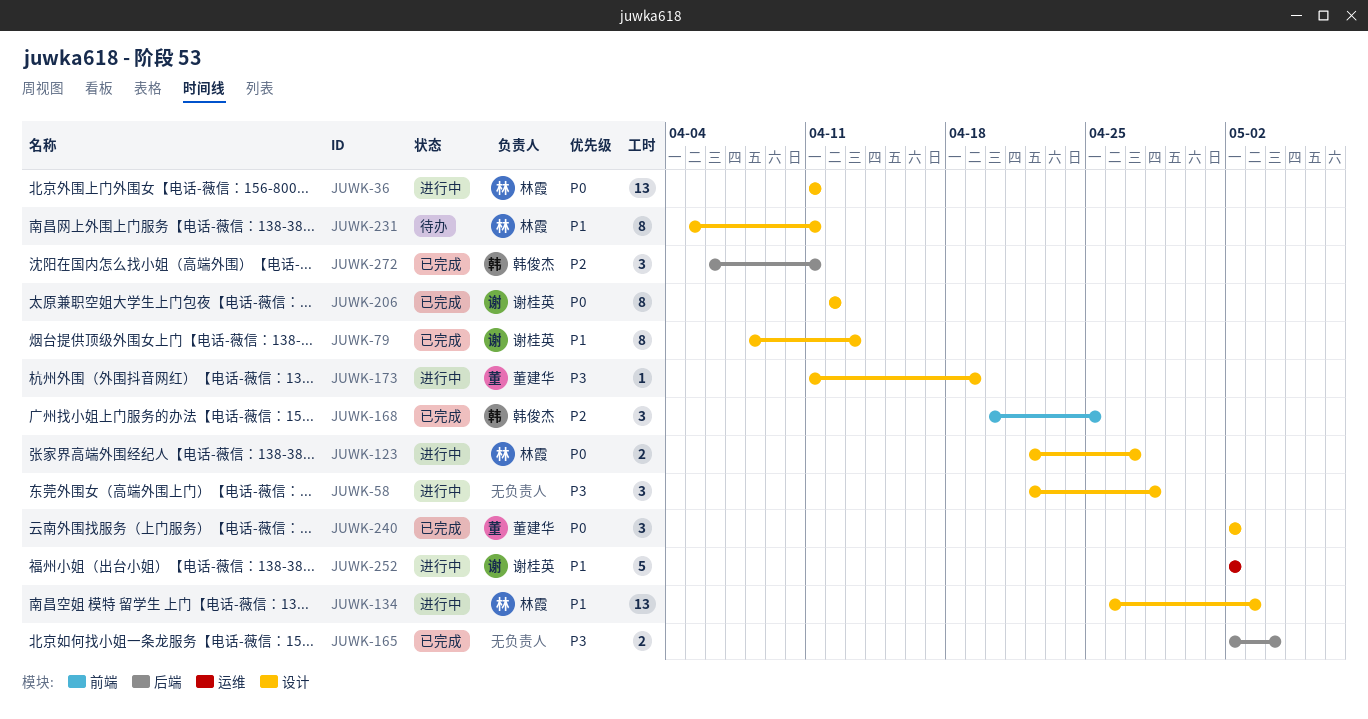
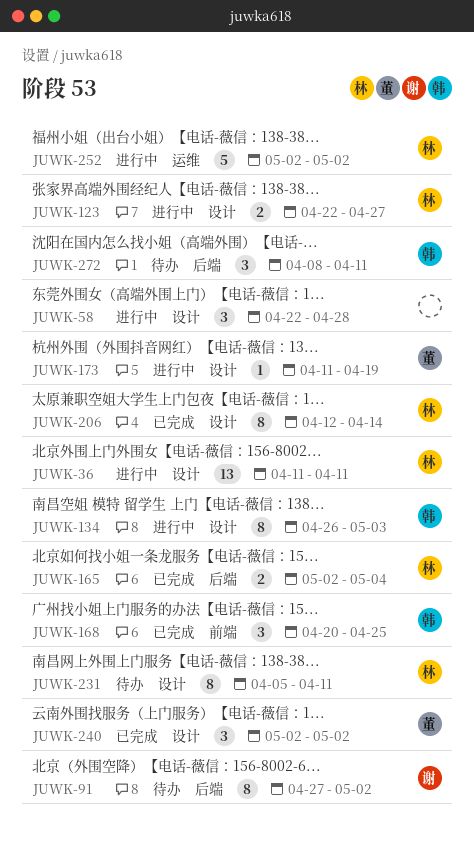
JUWK-79: present -> none
JUWK-91: none -> present
JUWK-134, owner: 林霞 -> 韩俊杰
JUWK-134, estimate: 13 -> 8
JUWK-165, owner: none -> 林霞
JUWK-206, owner: 谢桂英 -> 林霞
JUWK-206, due: Apr 12 -> Apr 14
JUWK-252, owner: 谢桂英 -> 林霞
JUWK-272, status: 已完成 -> 待办
JUWK-272, start: Apr 6 -> Apr 8

